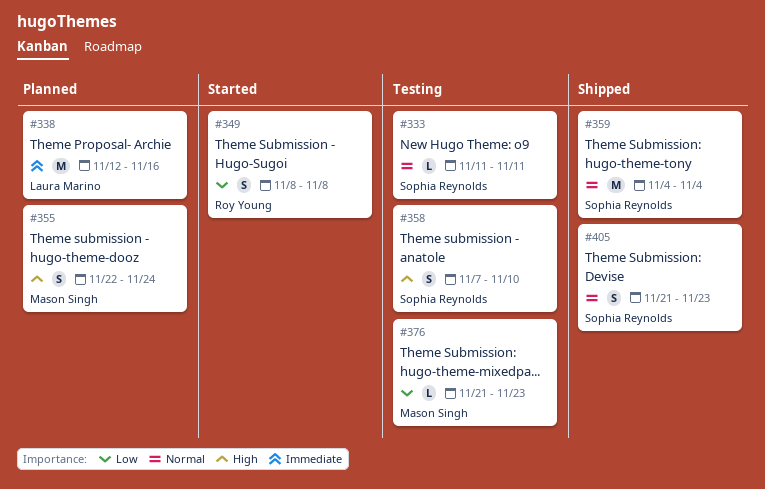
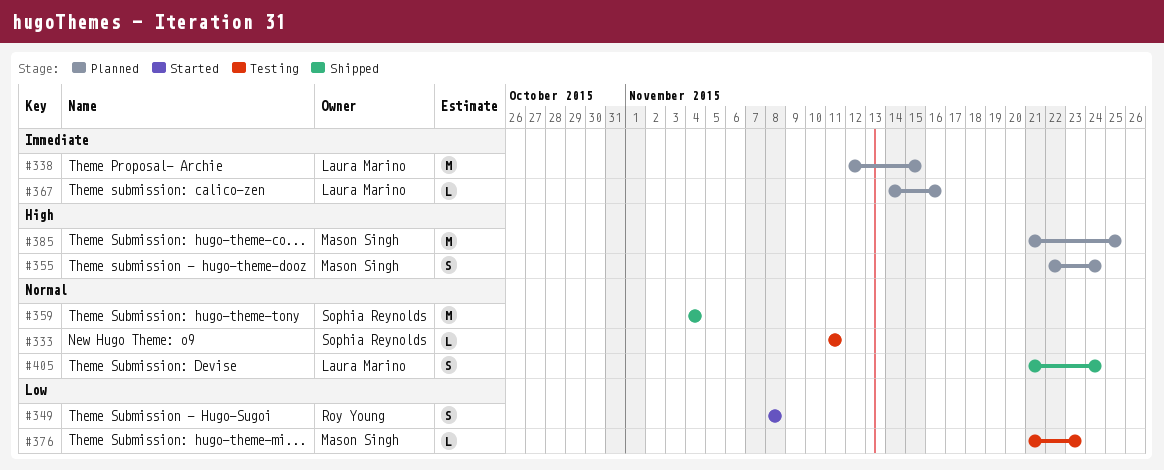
#338, due: Nov 16 -> Nov 15
#358: present -> none
#367: none -> present
#385: none -> present
#405, owner: Sophia Reynolds -> Laura Marino
#405, due: Nov 23 -> Nov 24

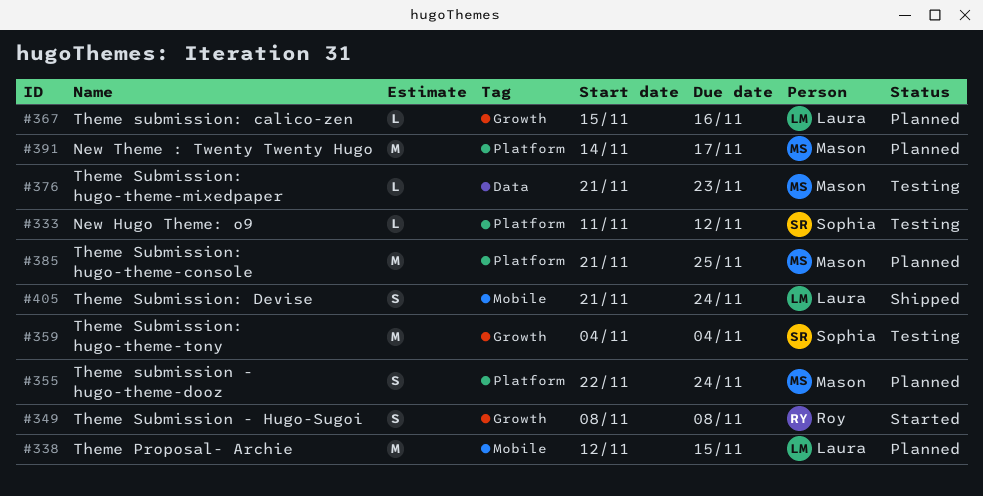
#333, due: Nov 11 -> Nov 12
#359, status: Shipped -> Testing
#367, start: Nov 14 -> Nov 15
#391: none -> present

